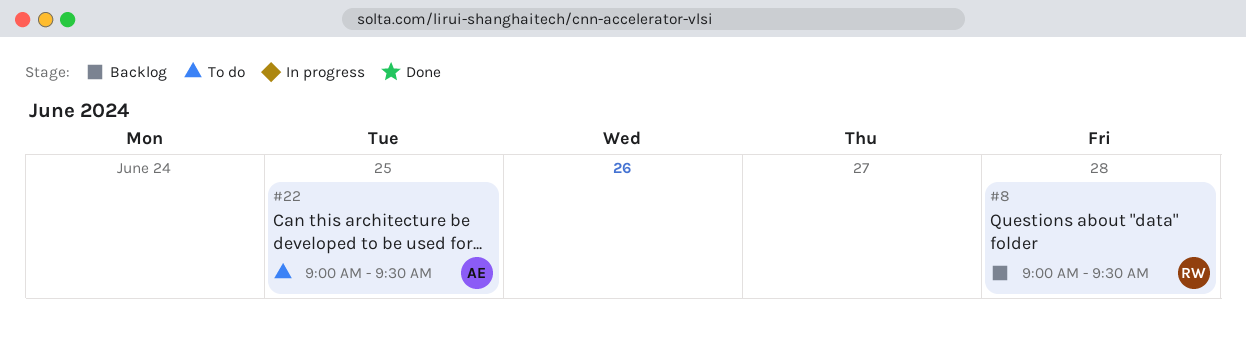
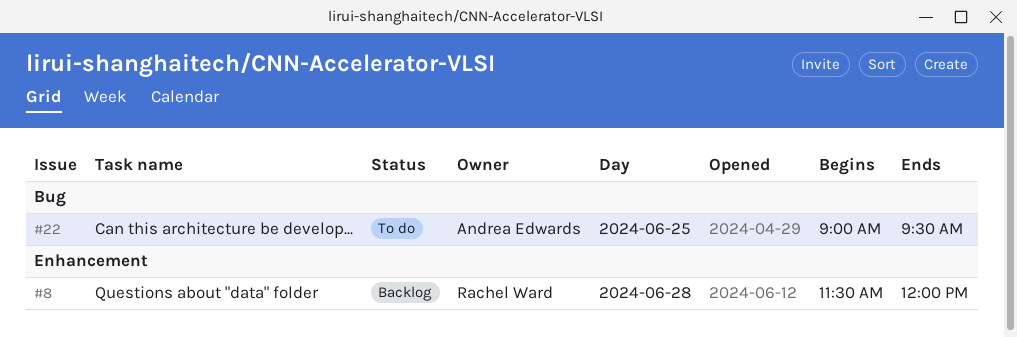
#8, begins: 09:00 -> 11:30
#8, ends: 09:30 -> 12:00

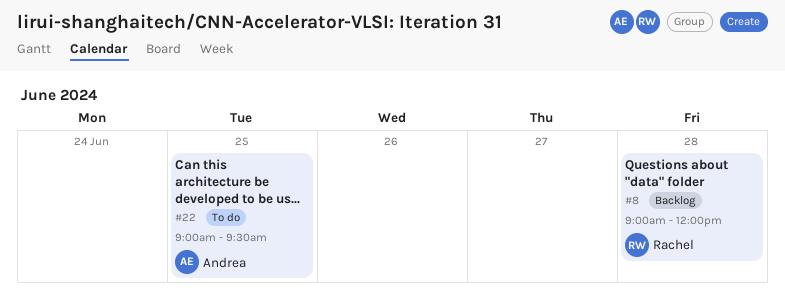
#8, begins: 11:30 -> 09:00

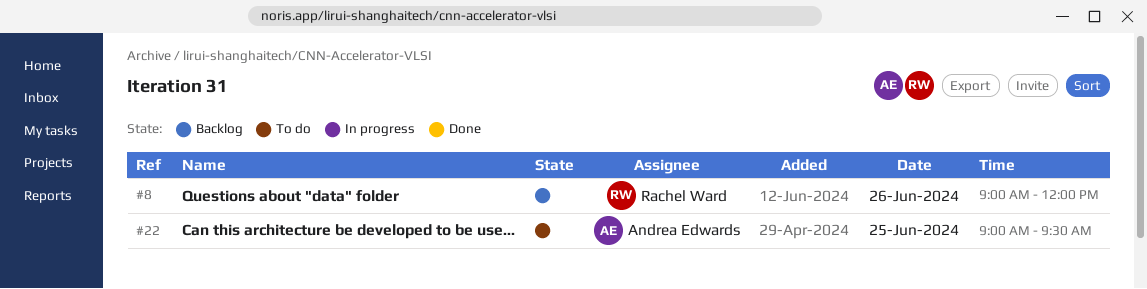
#8, day: Jun 28 -> Jun 26

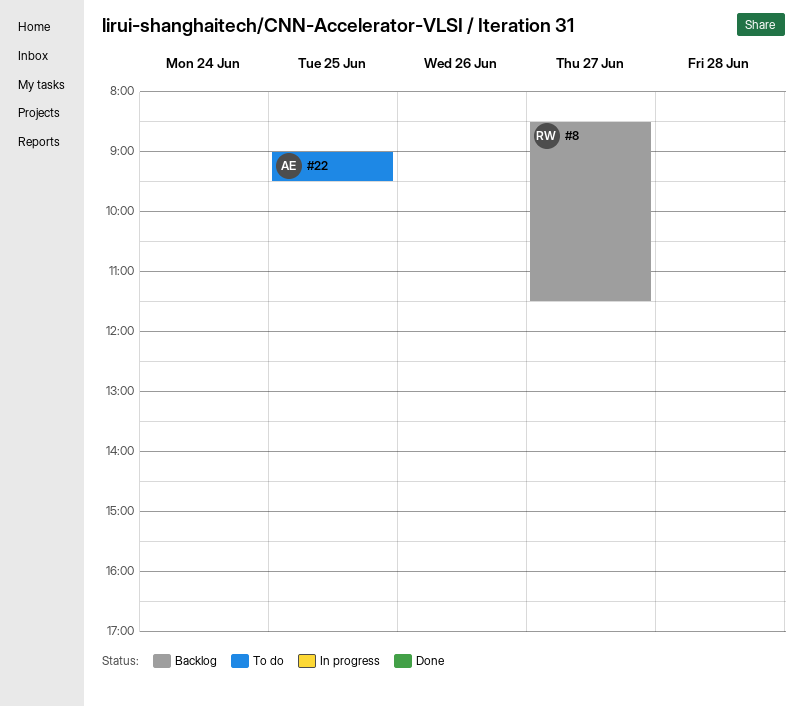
#8, day: Jun 26 -> Jun 27
#8, begins: 09:00 -> 08:30
#8, ends: 12:00 -> 11:30

